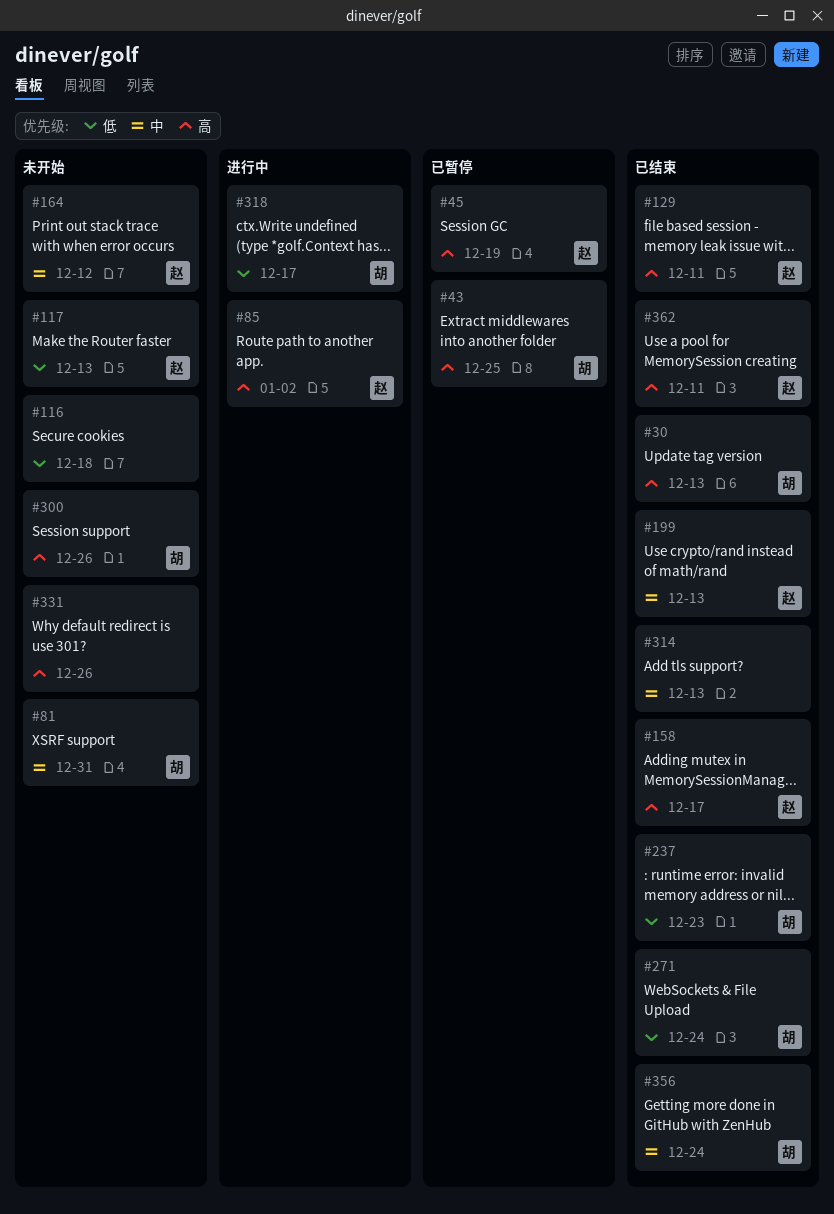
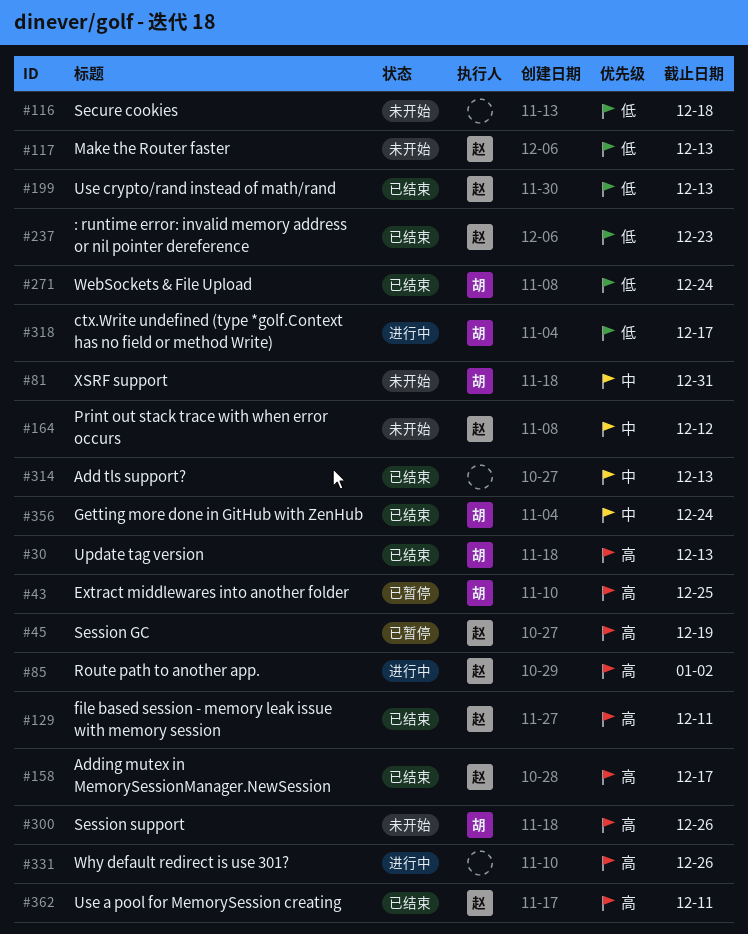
#199, priority: 中 -> 低
#237, owner: 胡 -> 赵
#331, status: 未开始 -> 进行中

